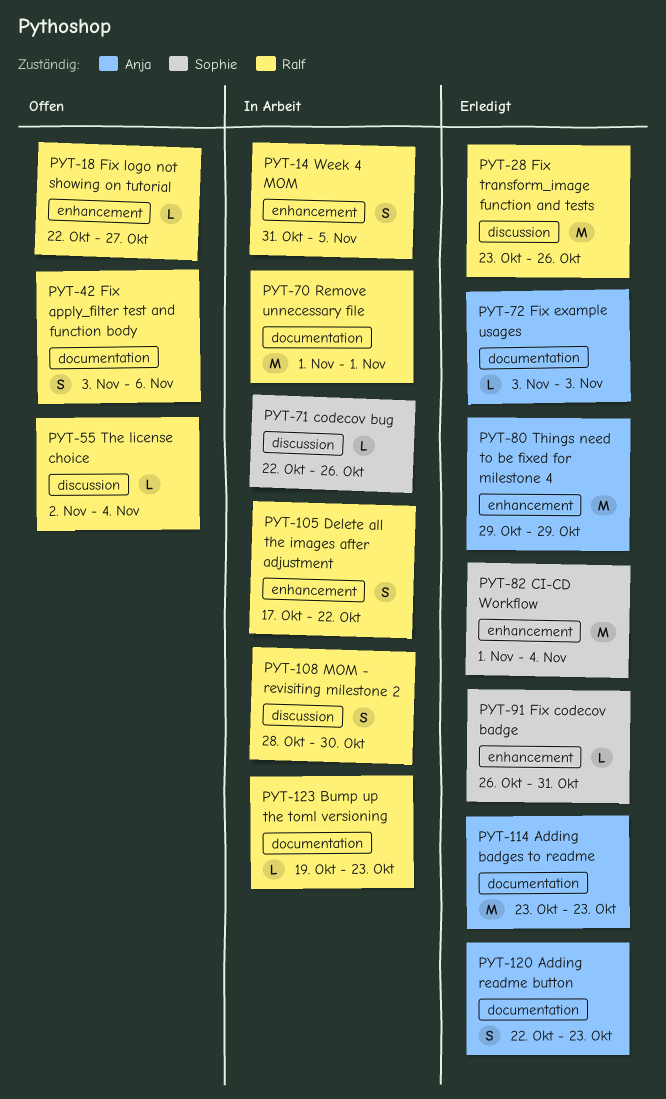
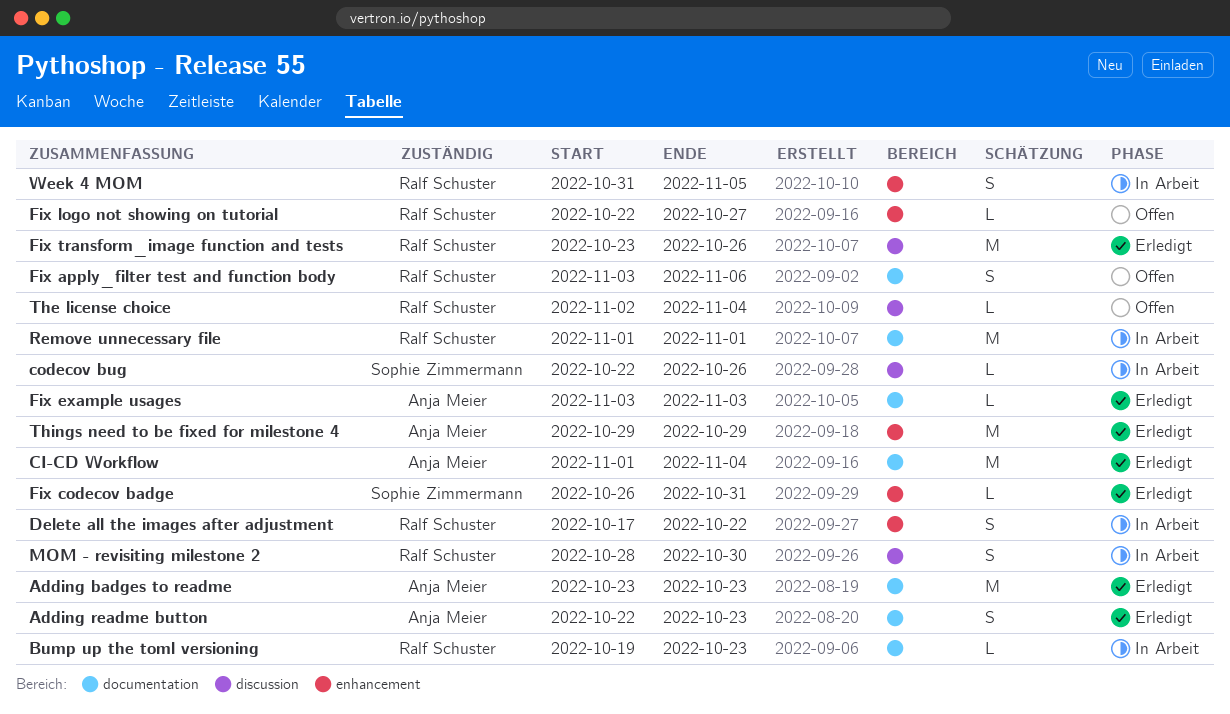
CI-CD Workflow, owner: Sophie Zimmermann -> Anja Meier
CI-CD Workflow, label: enhancement -> documentation

